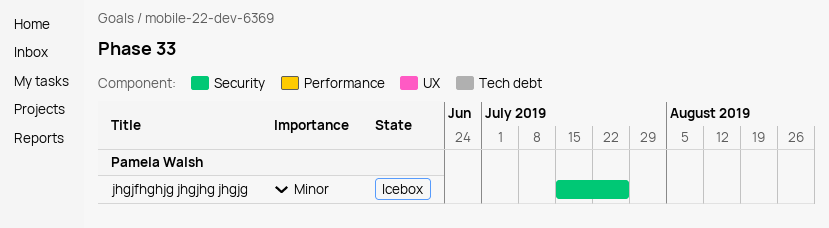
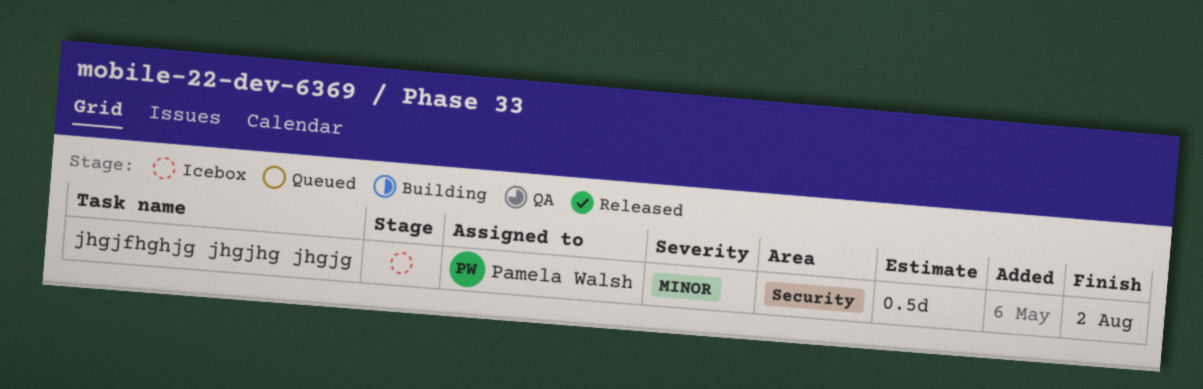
jhgjfhghjg jhgjhg jhgjg, due: Jul 26 -> Aug 2

